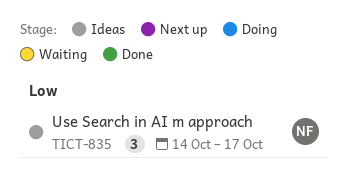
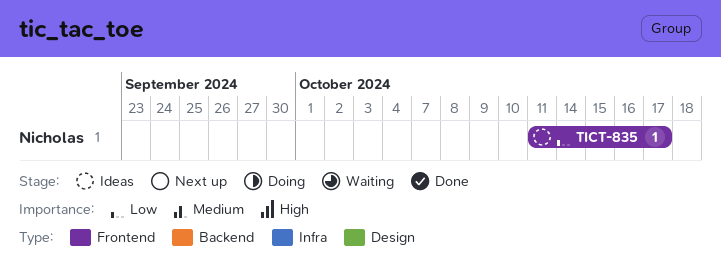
TICT-835, estimate: 3 -> 1
TICT-835, start: Oct 14 -> Oct 11

